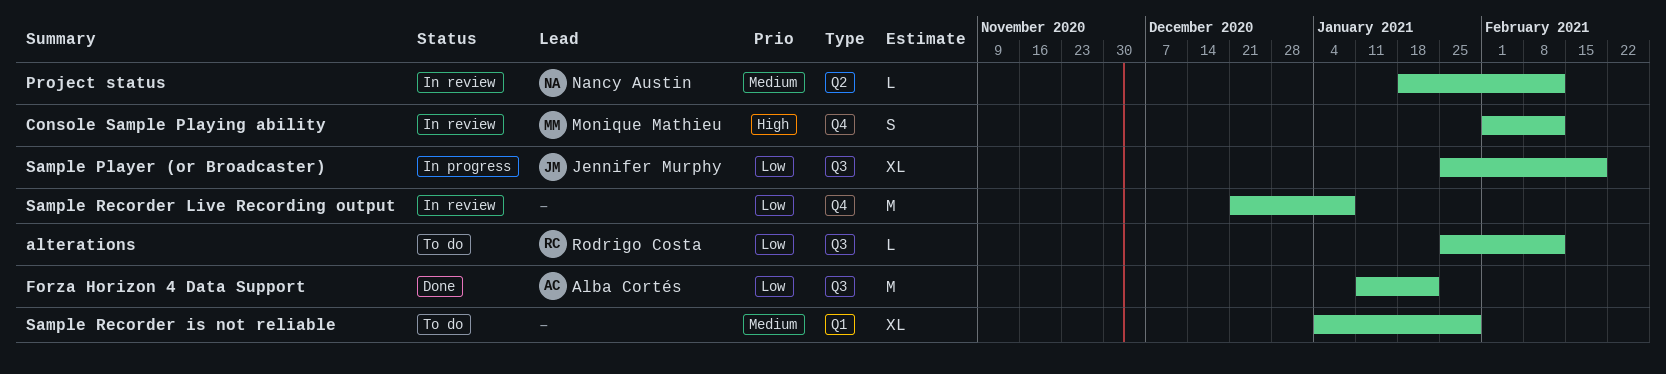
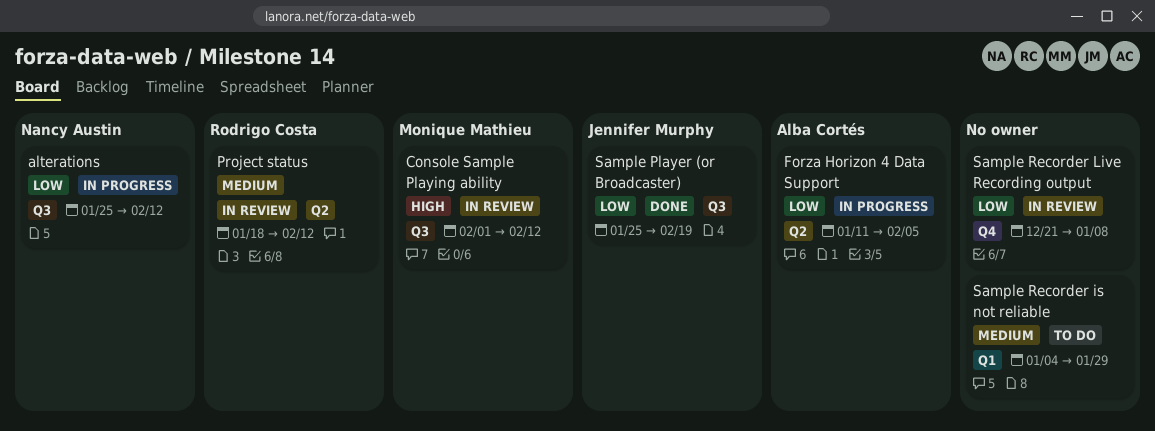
alterations, status: To do -> In progress
alterations, owner: Rodrigo Costa -> Nancy Austin
Console Sample Playing ability, label: Q4 -> Q3
Forza Horizon 4 Data Support, status: Done -> In progress
Forza Horizon 4 Data Support, label: Q3 -> Q2
Forza Horizon 4 Data Support, due: Jan 22 -> Feb 5
Project status, owner: Nancy Austin -> Rodrigo Costa
Sample Player (or Broadcaster), status: In progress -> Done

